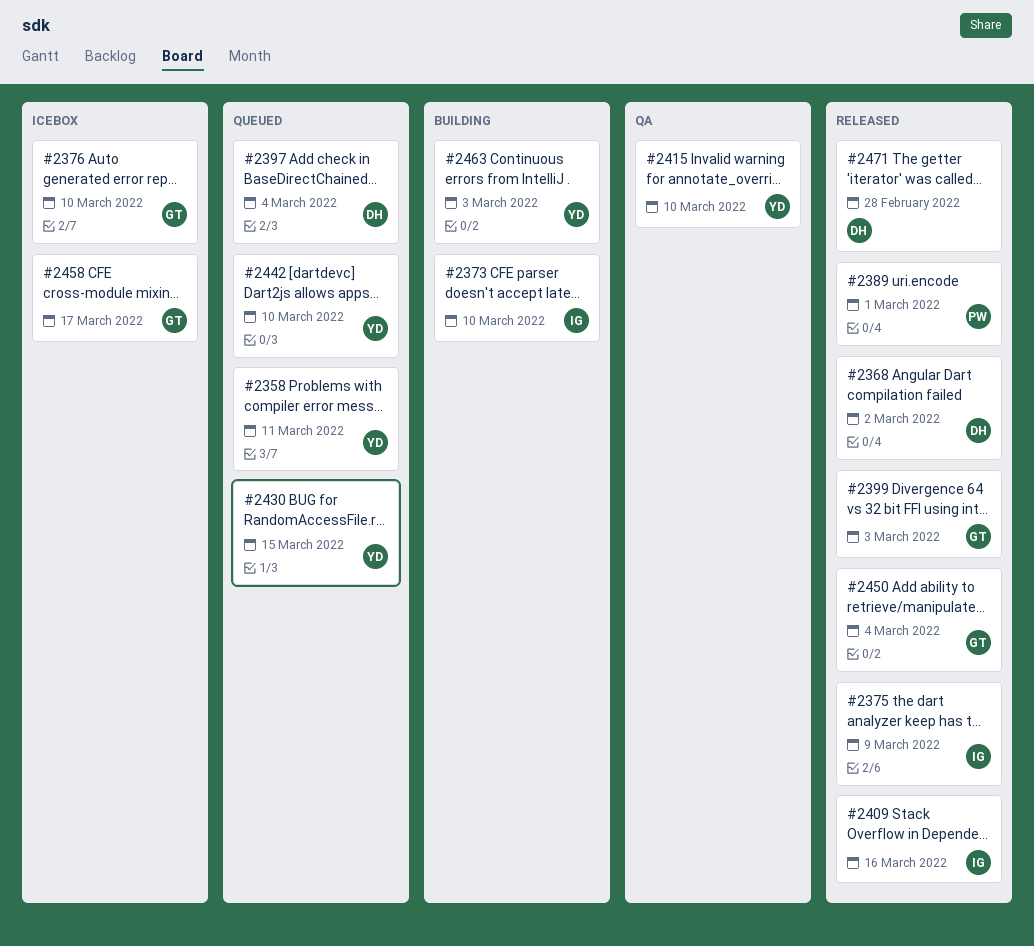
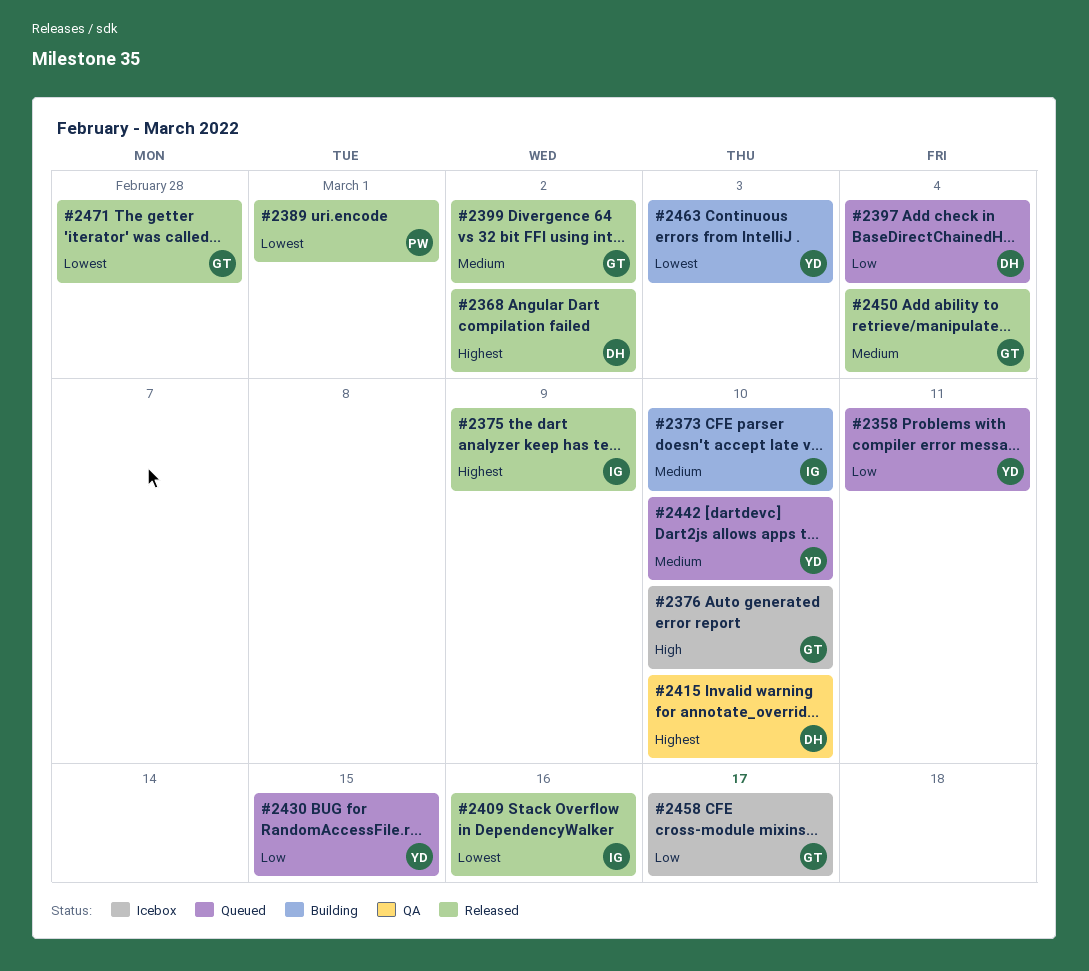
#2399, due: Mar 3 -> Mar 2
#2415, owner: YD -> DH
#2471, owner: DH -> GT

